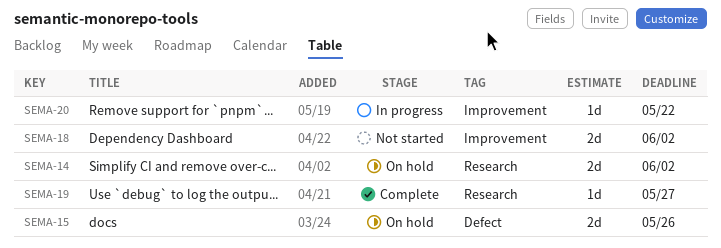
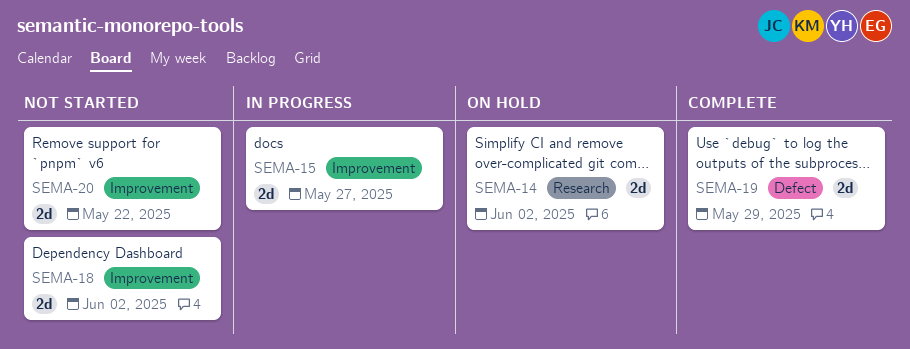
SEMA-15, status: On hold -> In progress
SEMA-15, label: Defect -> Improvement
SEMA-15, due: May 26 -> May 27
SEMA-19, label: Research -> Defect
SEMA-19, estimate: 1d -> 2d
SEMA-19, due: May 27 -> May 29
SEMA-20, status: In progress -> Not started
SEMA-20, estimate: 1d -> 2d

